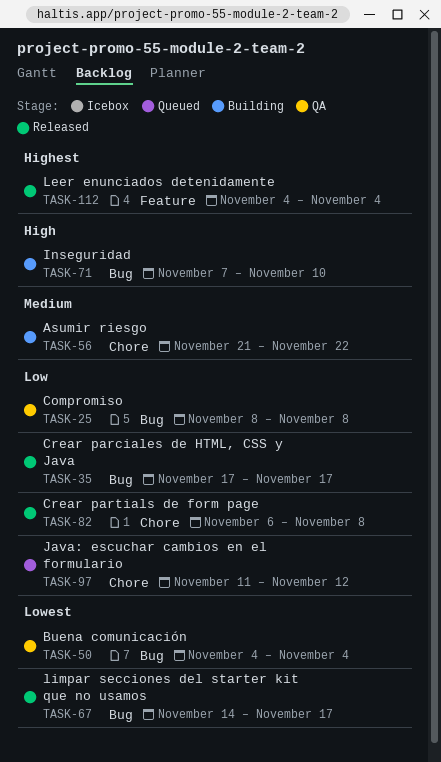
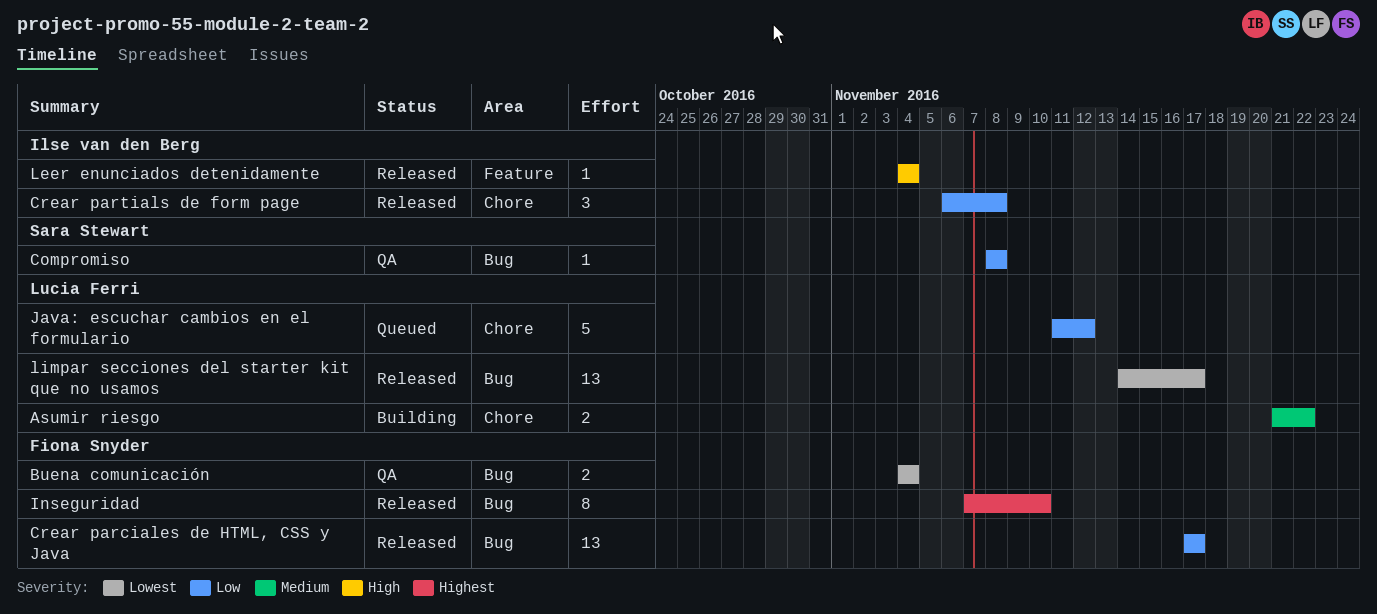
Inseguridad, status: Building -> Released
Inseguridad, priority: High -> Highest
Leer enunciados detenidamente, priority: Highest -> High

